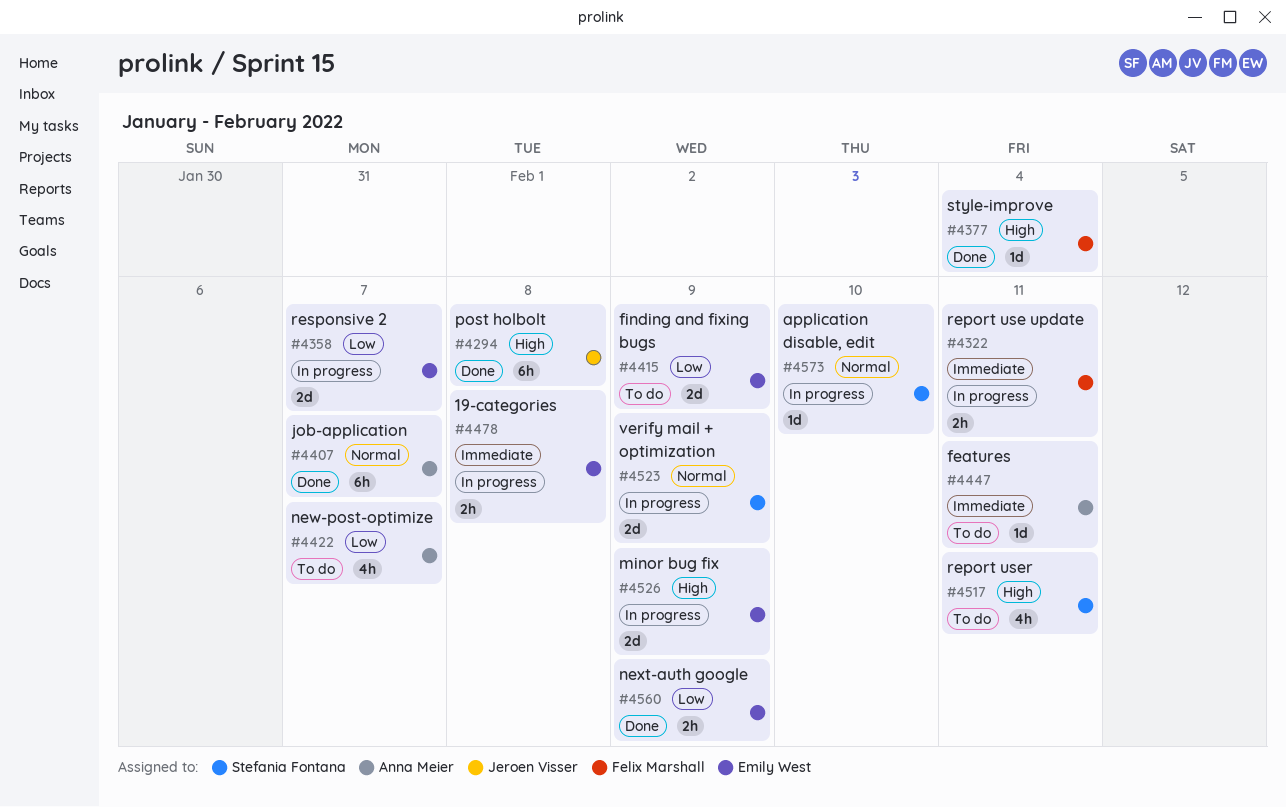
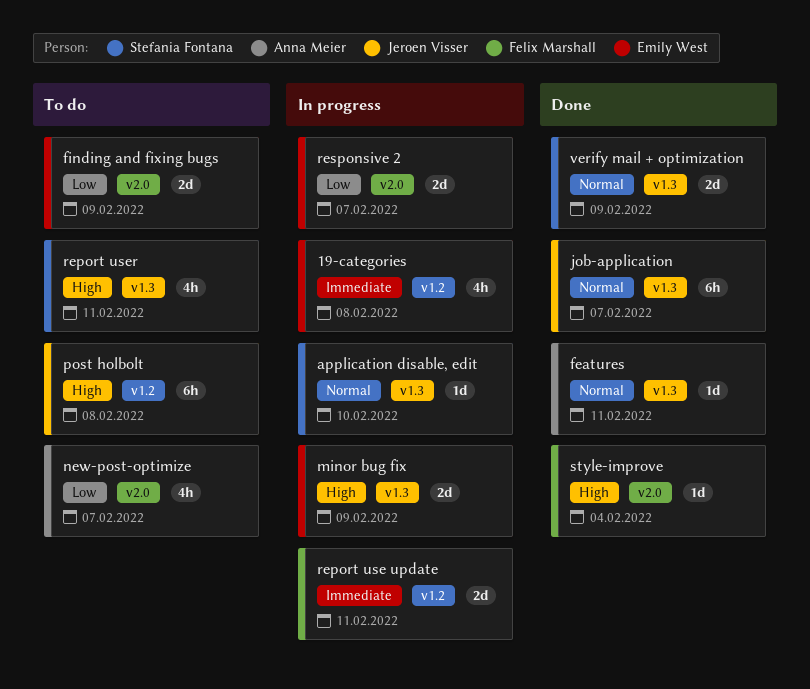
19-categories, estimate: 2h -> 4h
features, status: To do -> Done
features, priority: Immediate -> Normal
job-application, owner: Anna Meier -> Jeroen Visser
next-auth google: present -> none
post holbolt, status: Done -> To do
report use update, estimate: 2h -> 2d
verify mail + optimization, status: In progress -> Done

